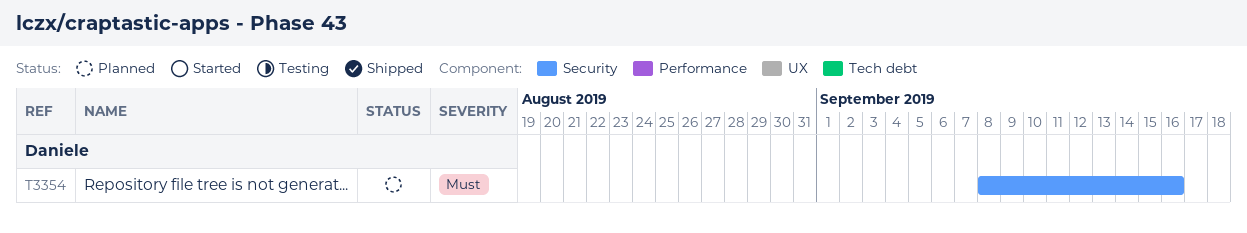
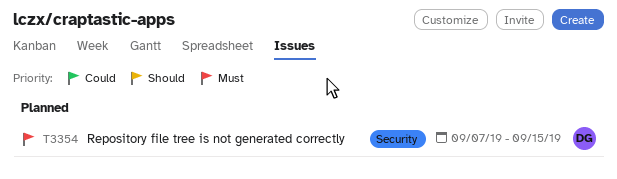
T3354, start: Sep 8 -> Sep 7
T3354, due: Sep 16 -> Sep 15

